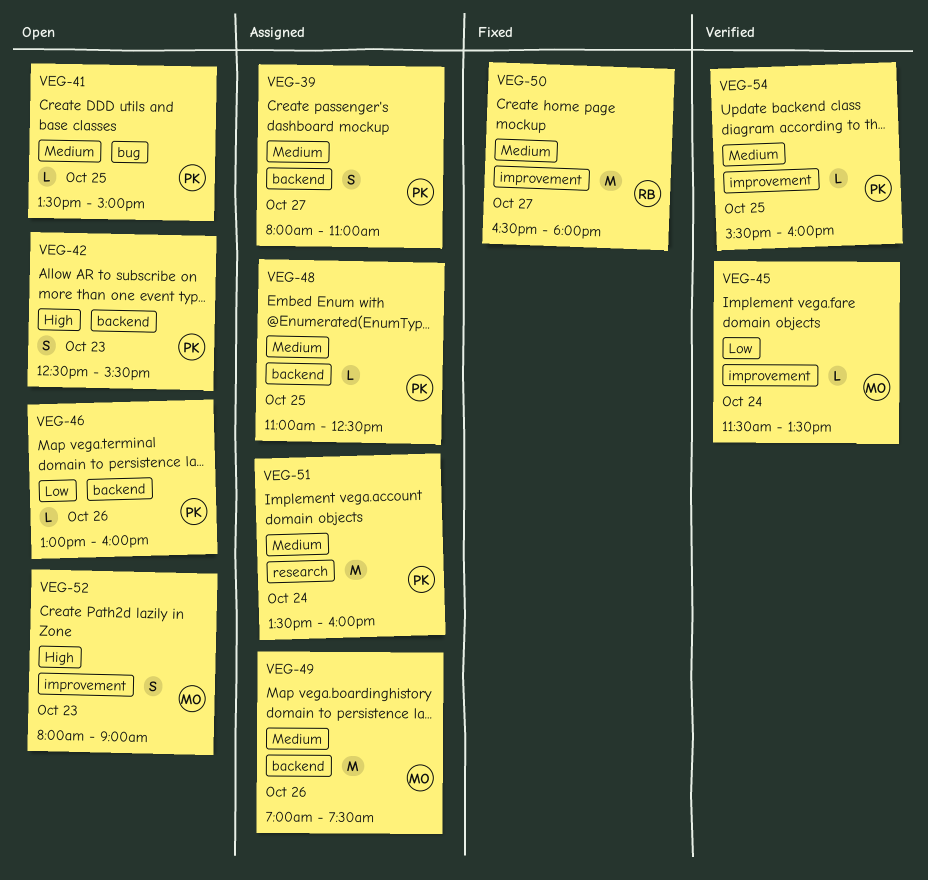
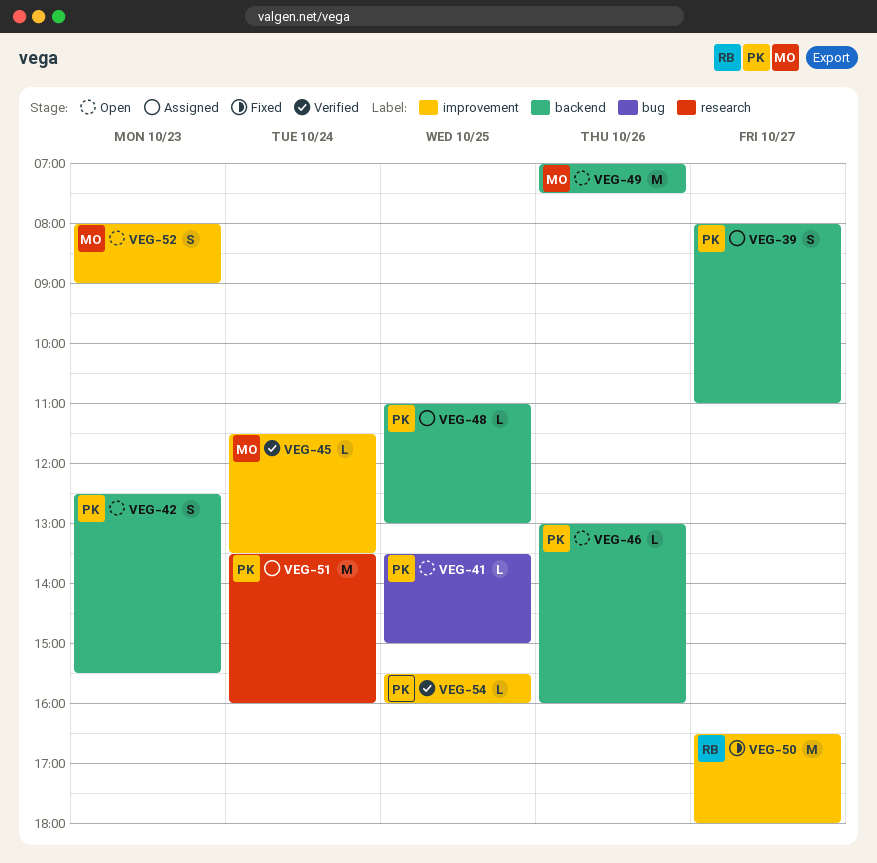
VEG-48, ends: 12:30 -> 13:00
VEG-49, status: Assigned -> Open

